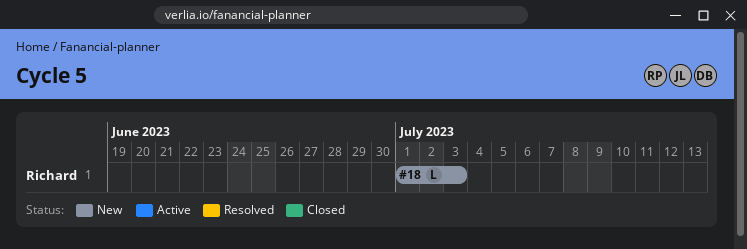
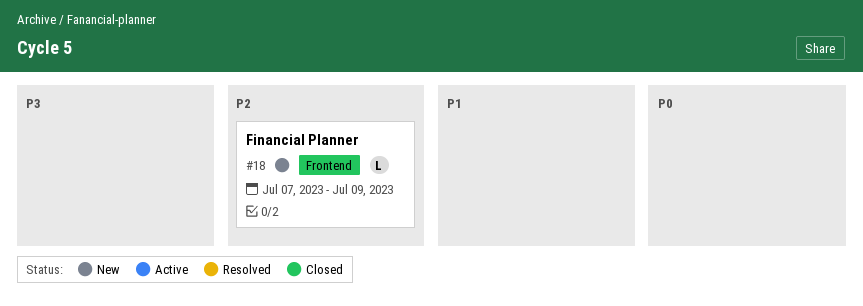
#18, start: Jul 1 -> Jul 7
#18, due: Jul 3 -> Jul 9

